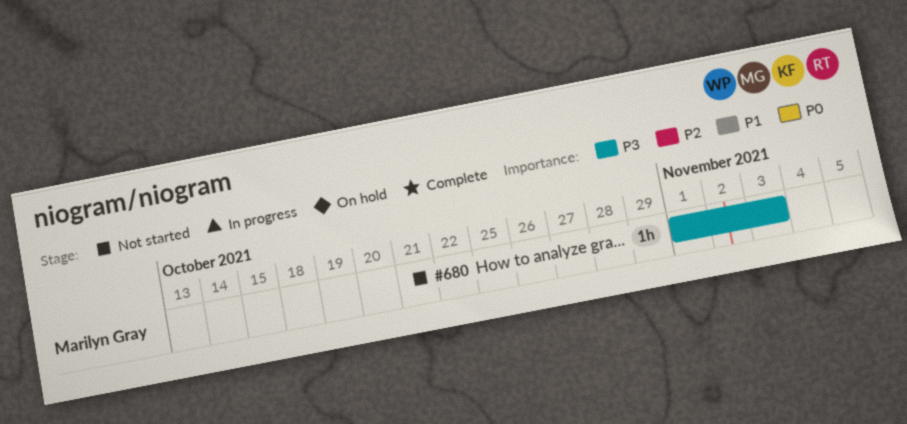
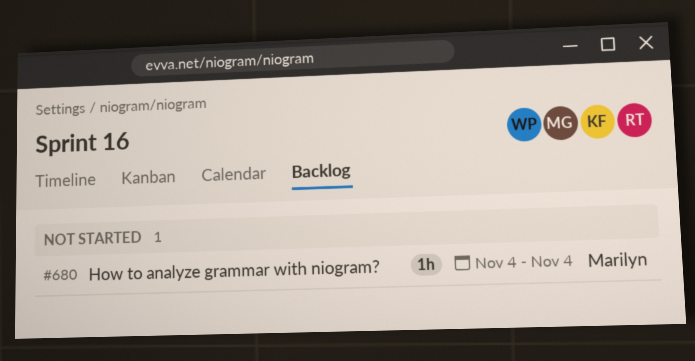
#680, start: Nov 1 -> Nov 4
#680, due: Nov 3 -> Nov 4

